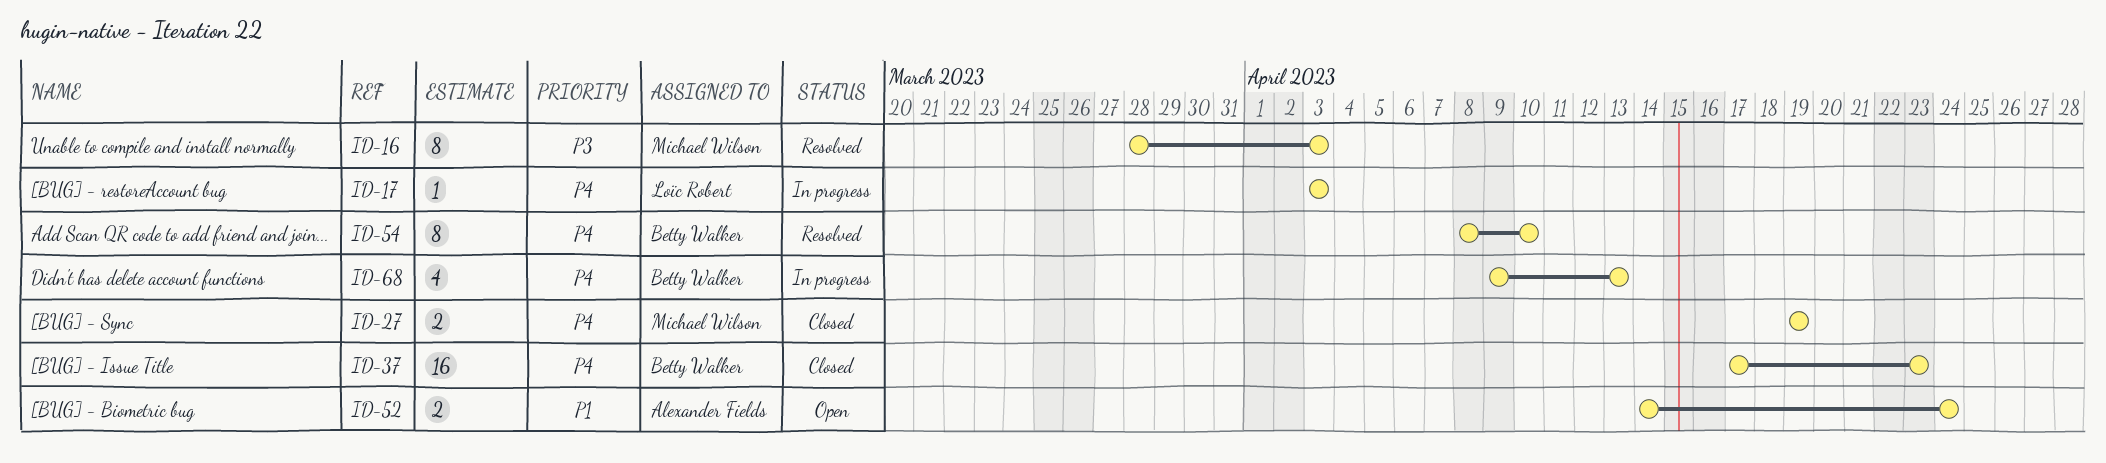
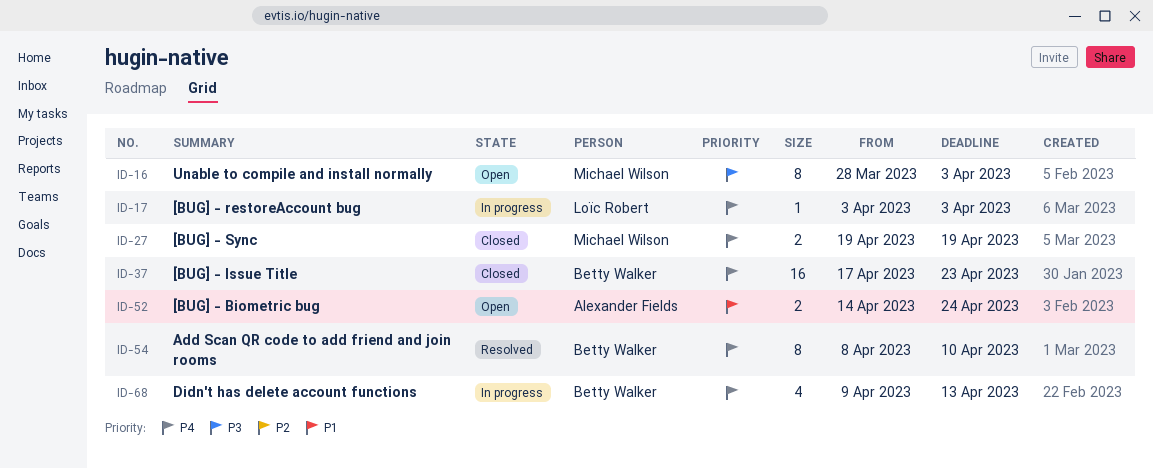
ID-16, status: Resolved -> Open

